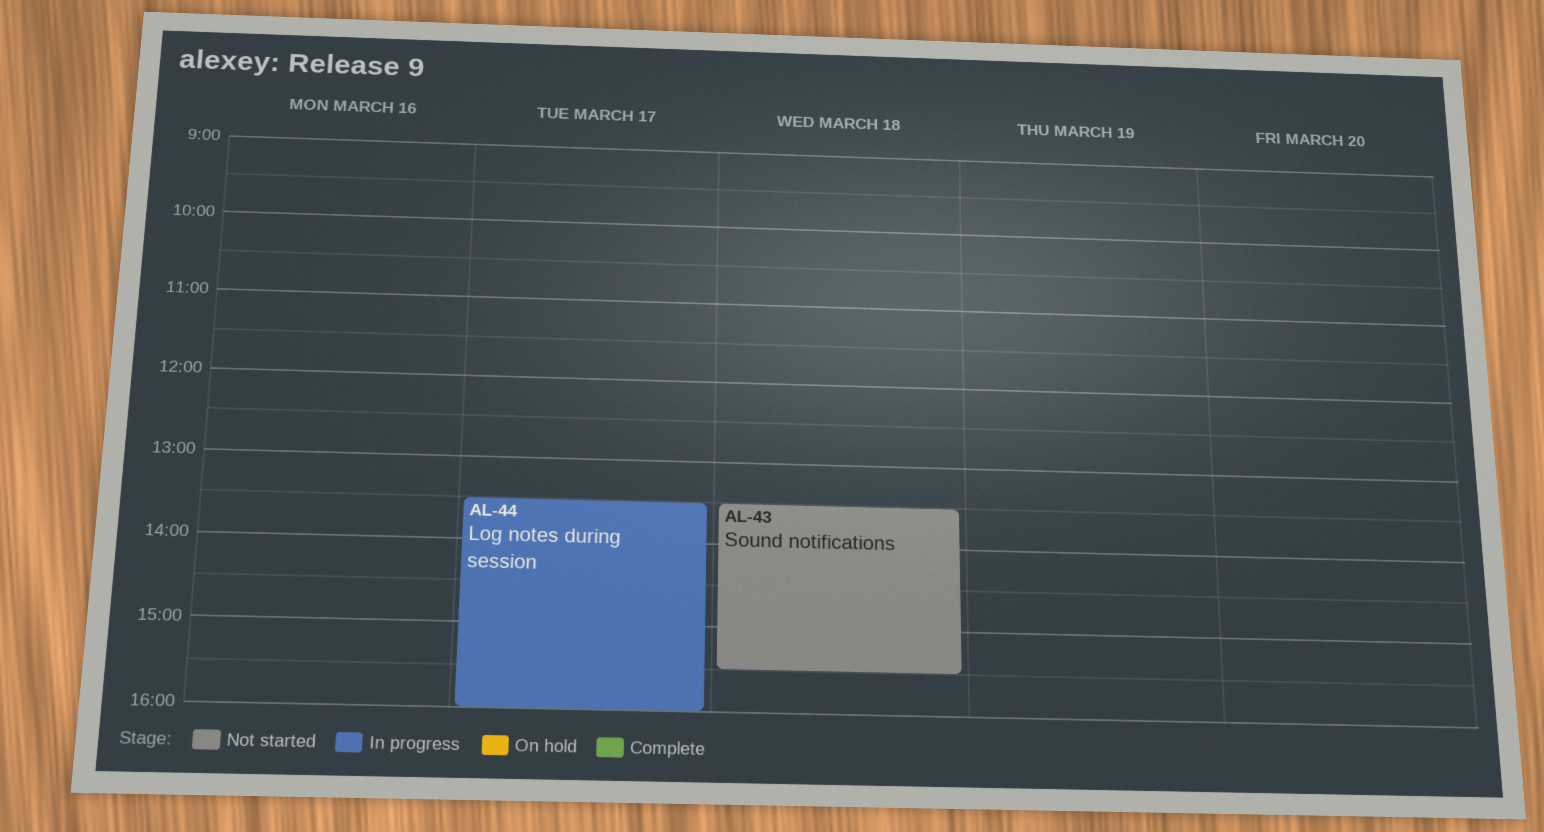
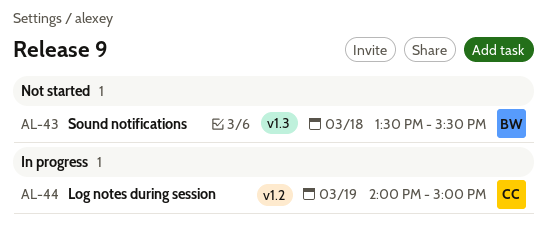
AL-44, day: Mar 17 -> Mar 19
AL-44, begins: 13:30 -> 14:00
AL-44, ends: 16:00 -> 15:00

